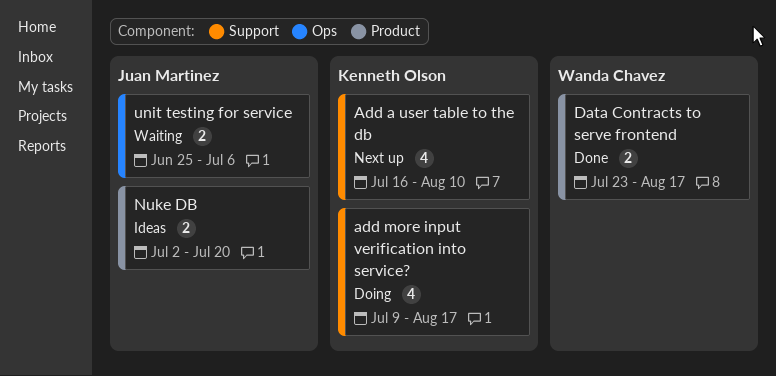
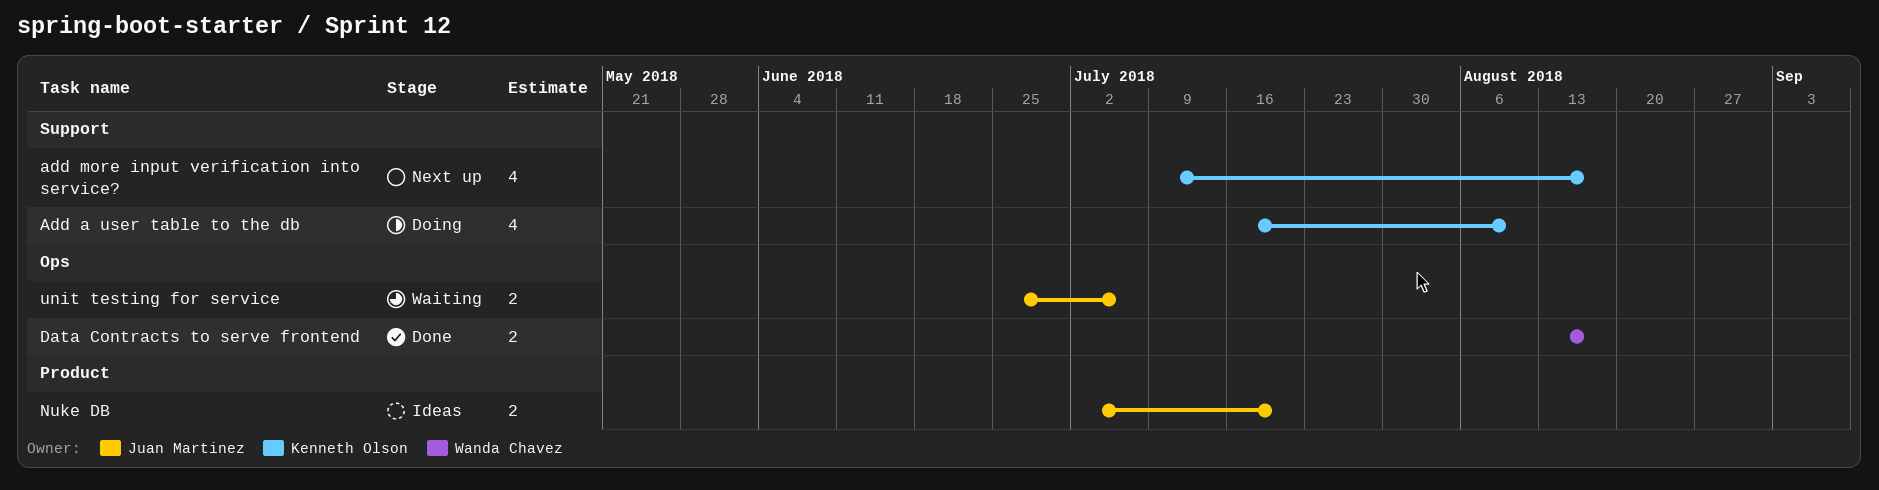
Add a user table to the db, status: Next up -> Doing
add more input verification into service?, status: Doing -> Next up
Data Contracts to serve frontend, label: Product -> Ops
Data Contracts to serve frontend, start: Jul 23 -> Aug 13

